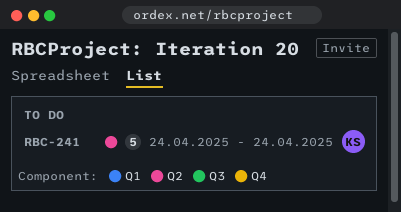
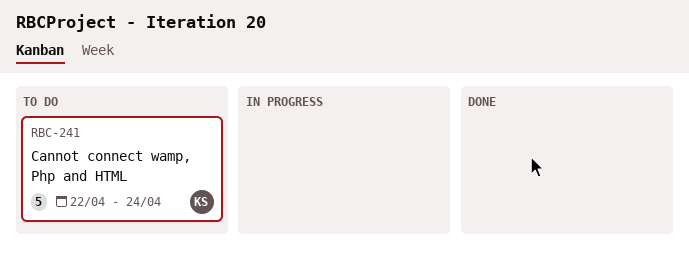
RBC-241, start: Apr 24 -> Apr 22

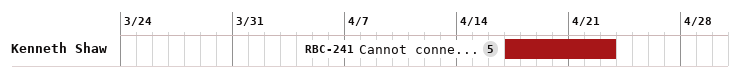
RBC-241, start: Apr 22 -> Apr 17
RBC-241, due: Apr 24 -> Apr 23

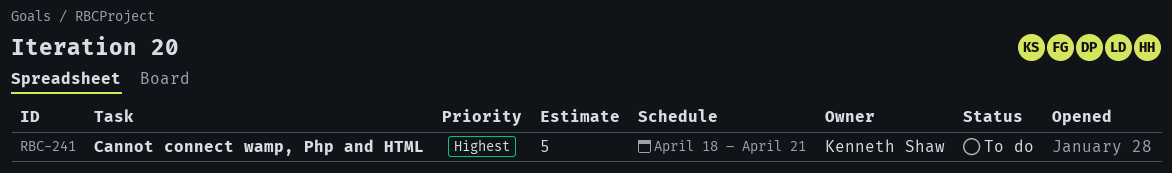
RBC-241, start: Apr 17 -> Apr 18
RBC-241, due: Apr 23 -> Apr 21

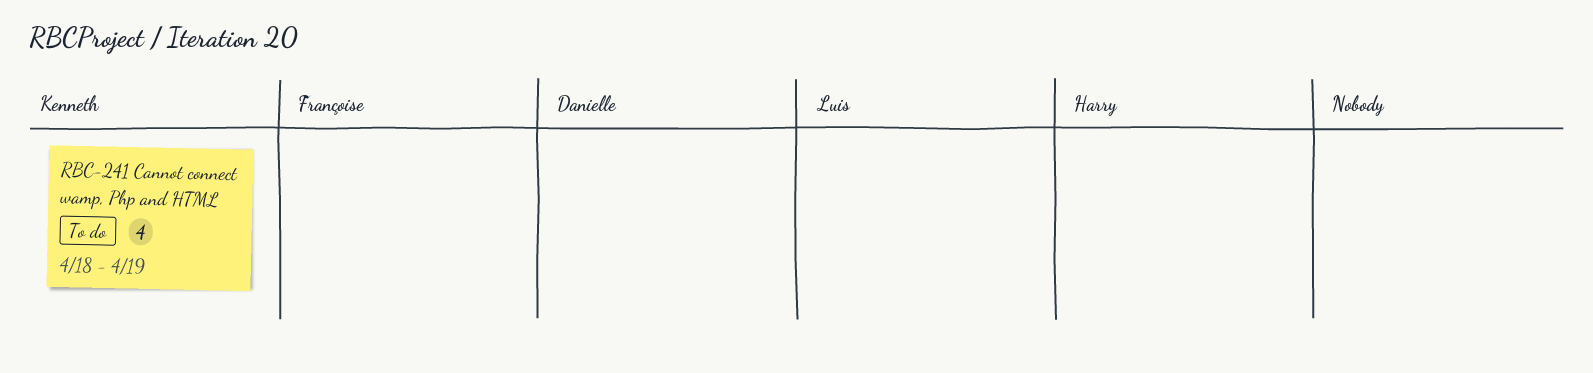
RBC-241, estimate: 5 -> 4
RBC-241, due: Apr 21 -> Apr 19

